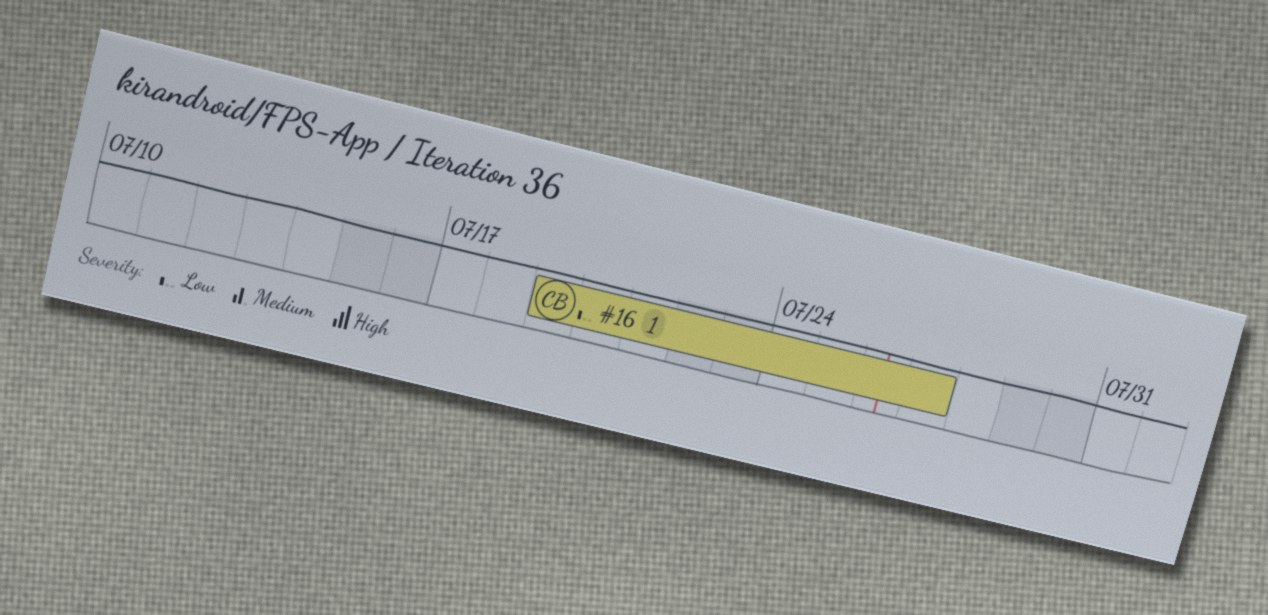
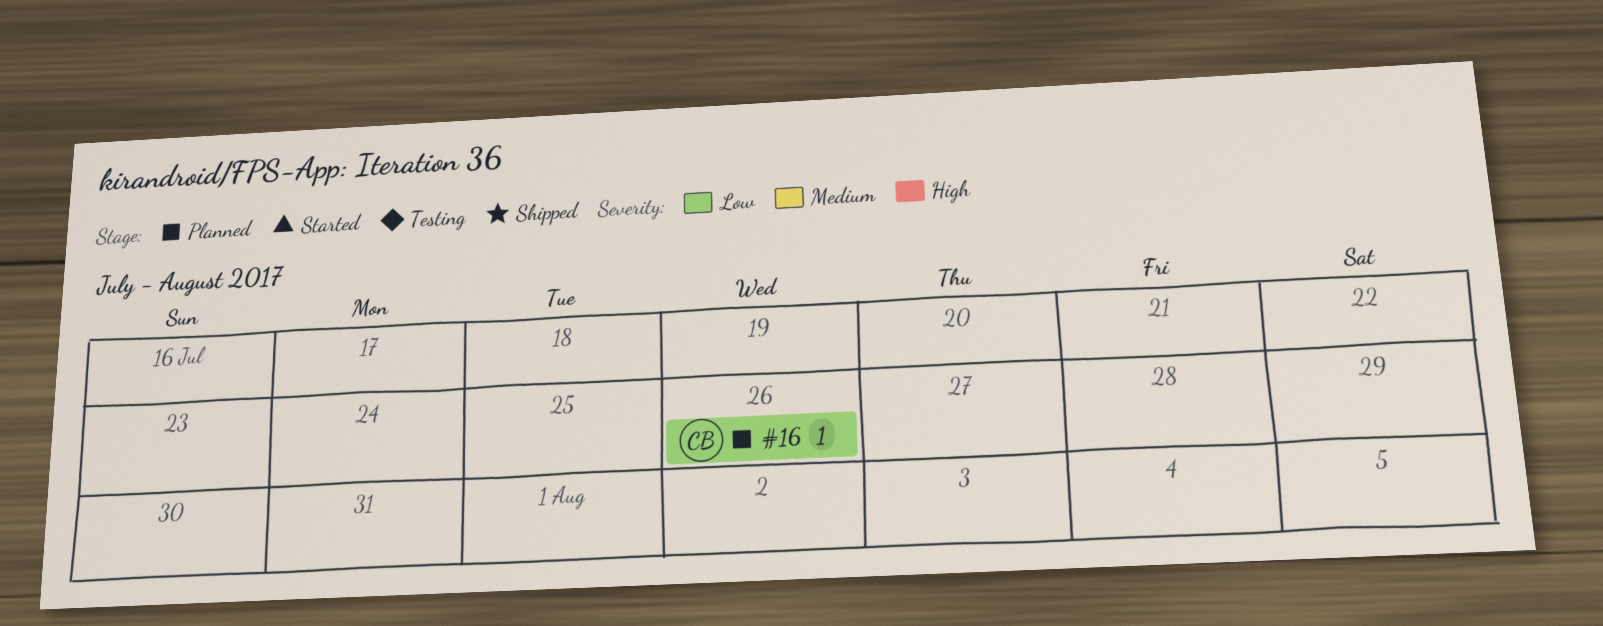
#16, start: Jul 19 -> Jul 26
#16, due: Jul 27 -> Jul 26

